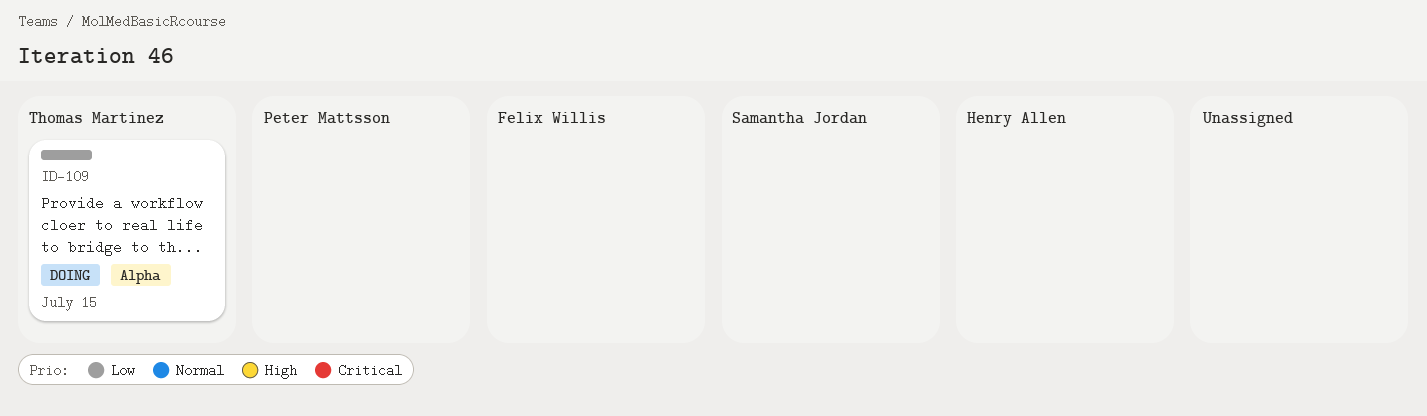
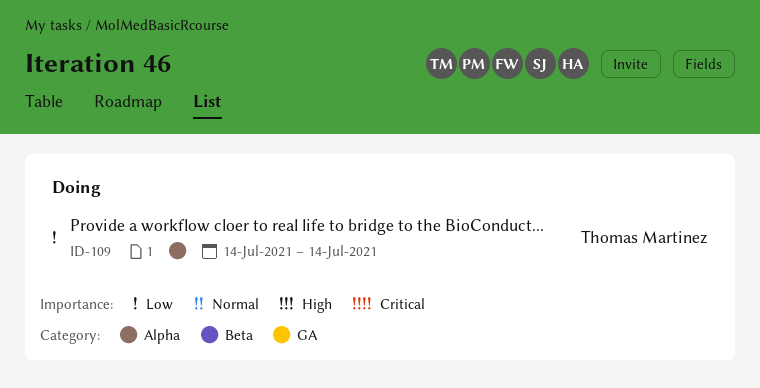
ID-109, due: Jul 15 -> Jul 14

